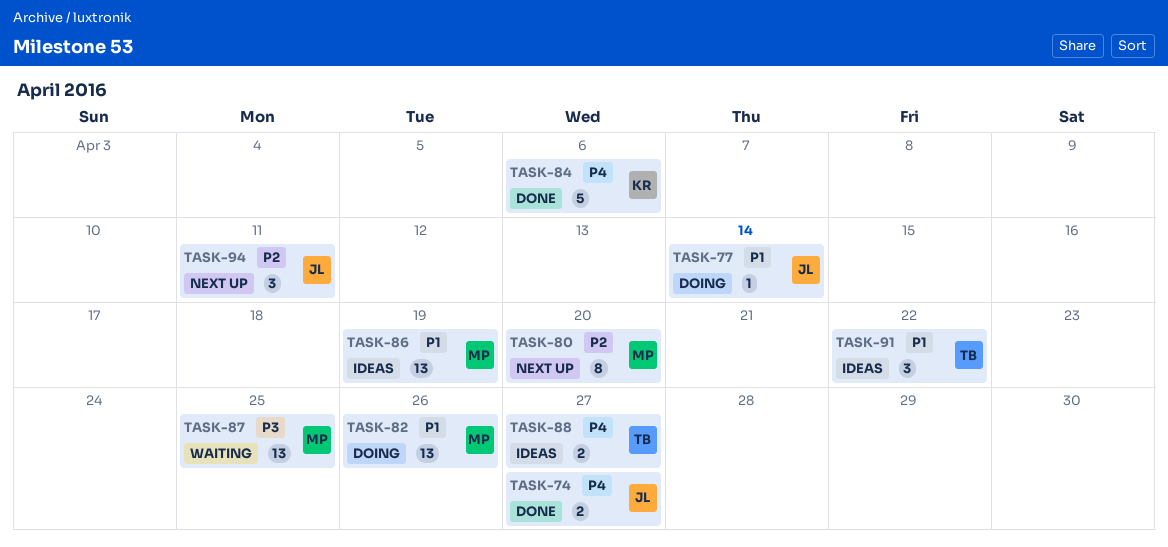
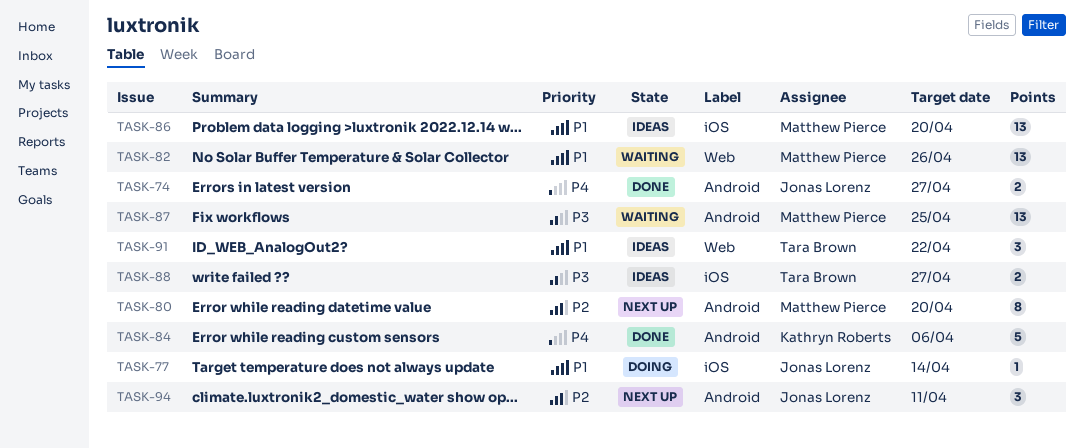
TASK-82, status: Doing -> Waiting
TASK-86, due: Apr 19 -> Apr 20
TASK-88, priority: P4 -> P3

